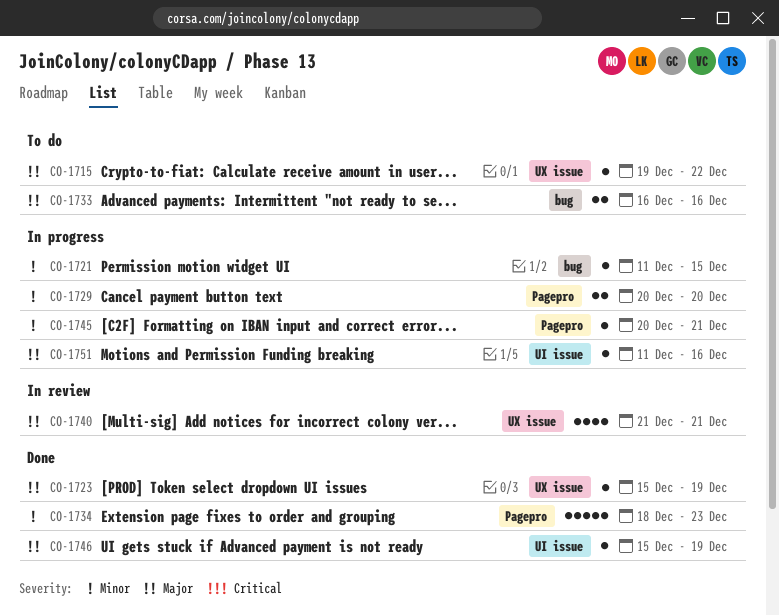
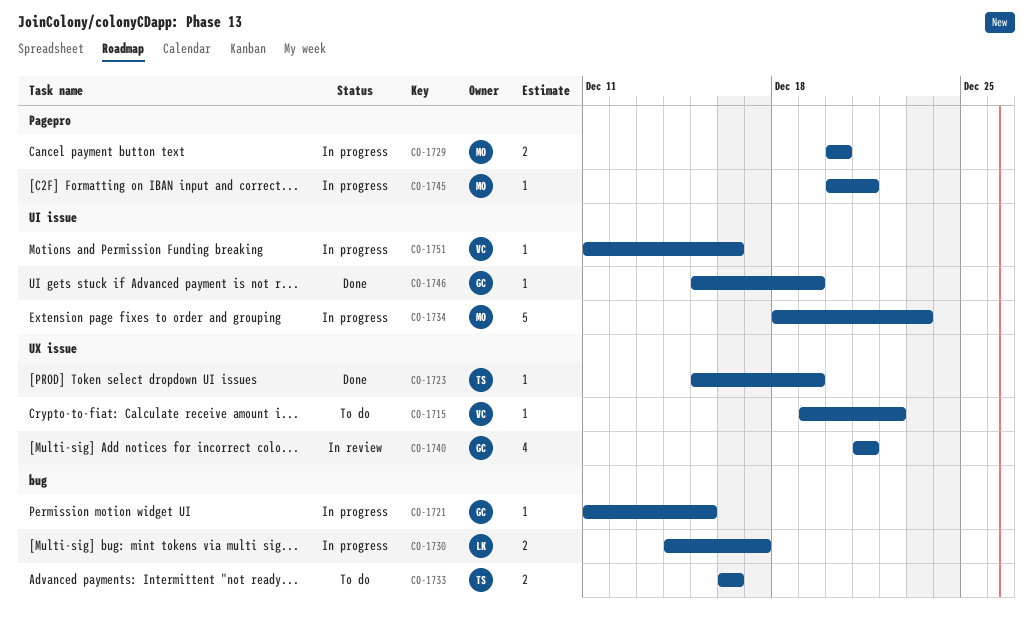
CO-1730: none -> present
CO-1734, status: Done -> In progress
CO-1734, label: Pagepro -> UI issue

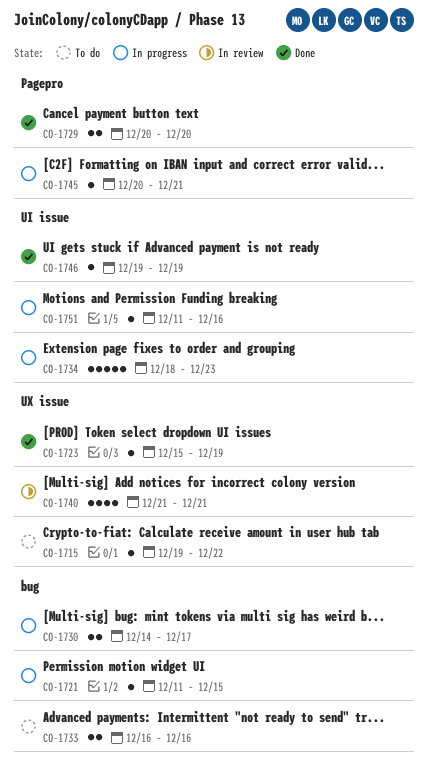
CO-1729, status: In progress -> Done
CO-1746, start: Dec 15 -> Dec 19

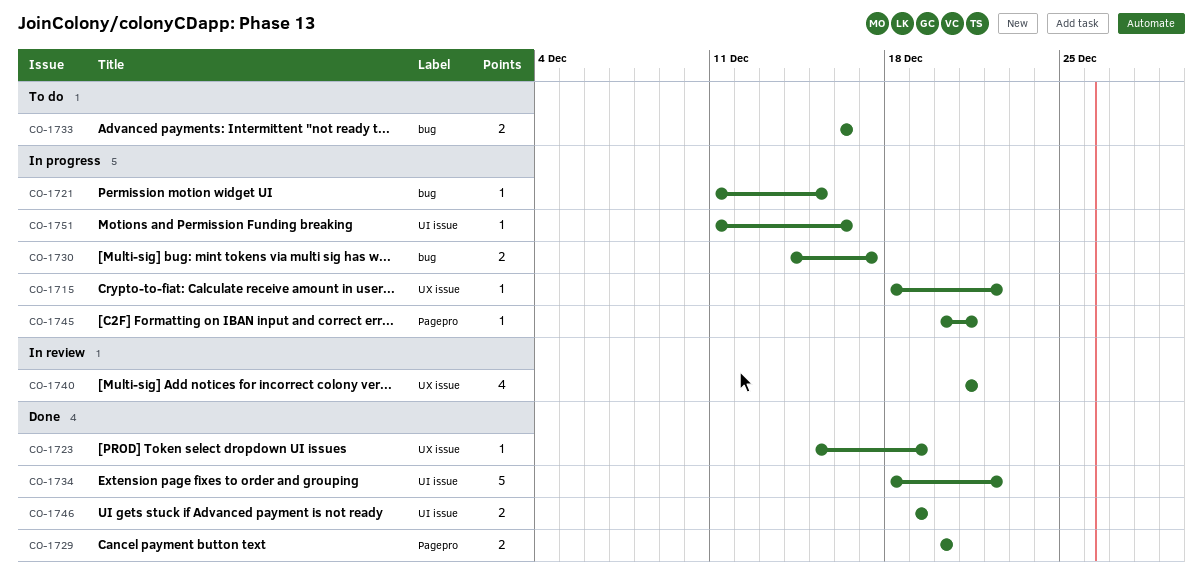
CO-1715, status: To do -> In progress
CO-1715, start: Dec 19 -> Dec 18
CO-1734, status: In progress -> Done
CO-1734, due: Dec 23 -> Dec 22
CO-1746, estimate: 1 -> 2

